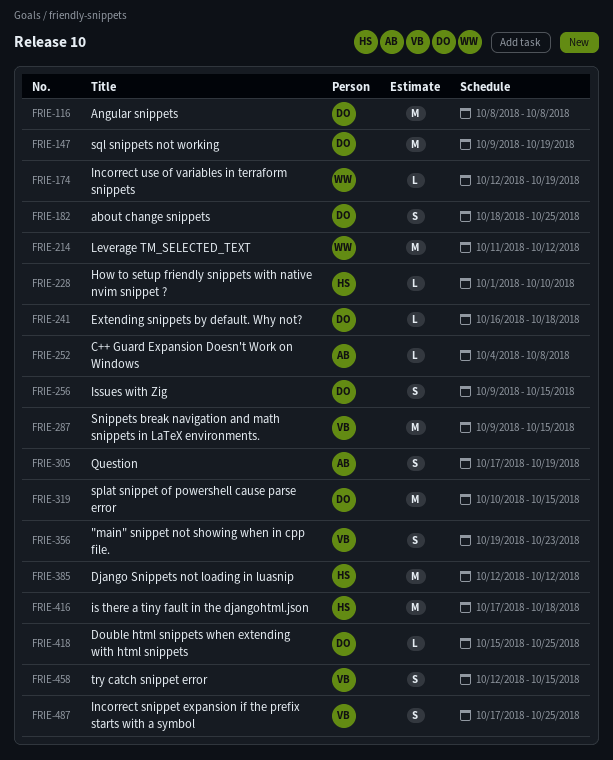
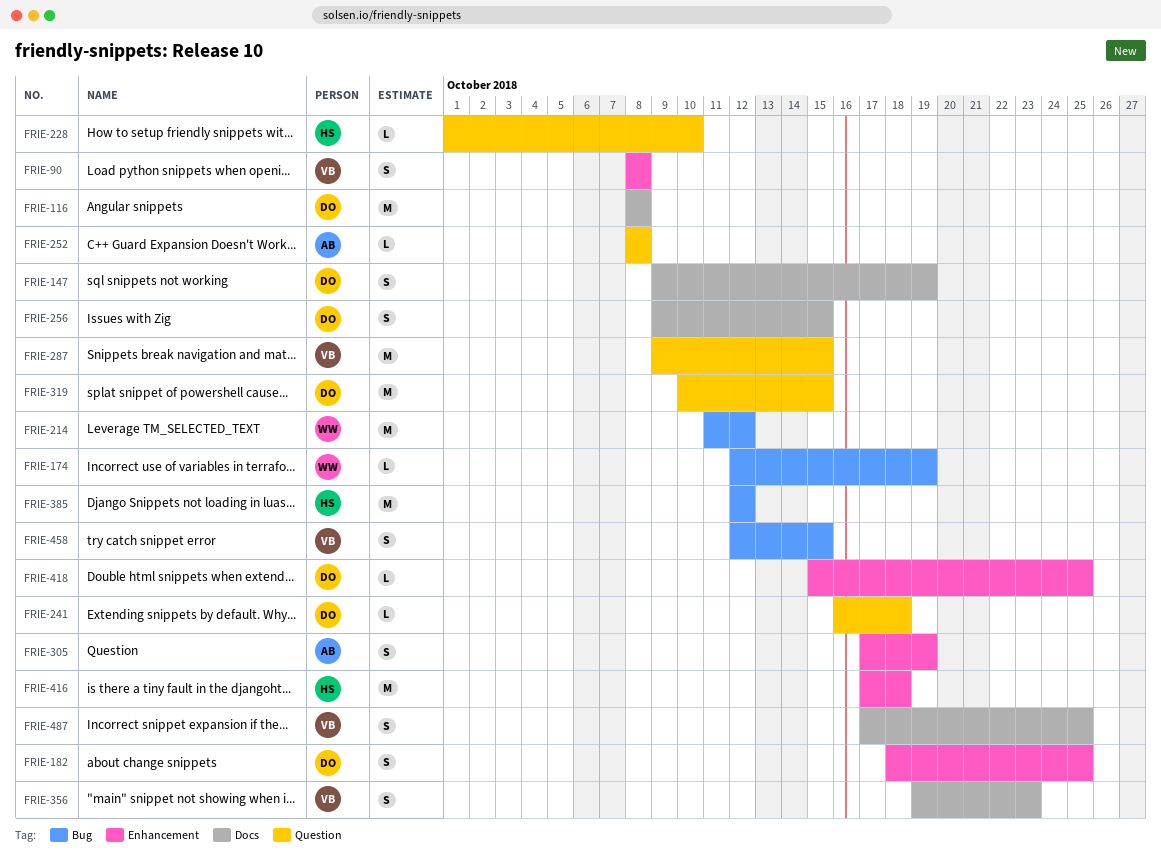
FRIE-90: none -> present
FRIE-147, estimate: M -> S
FRIE-252, start: Oct 4 -> Oct 8

